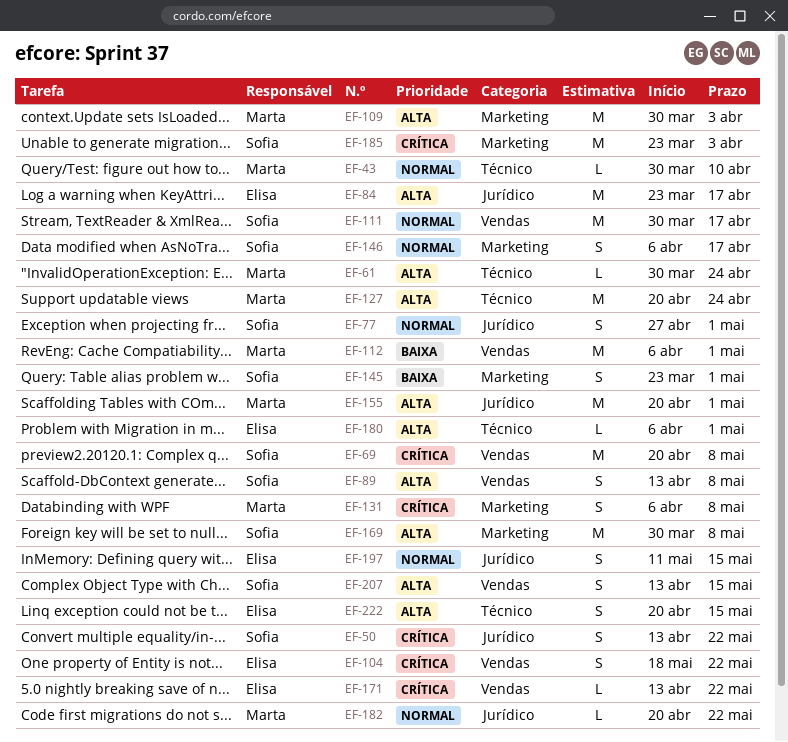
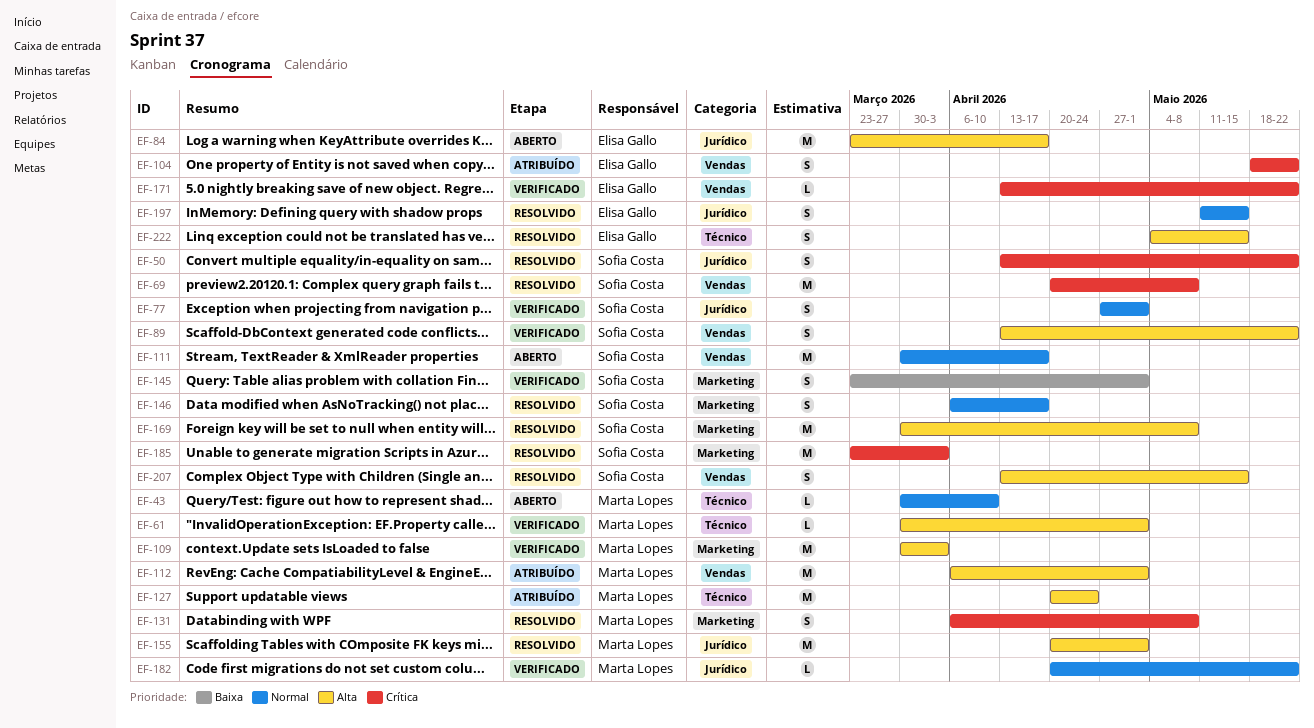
EF-61, due: Apr 24 -> May 1
EF-89, due: May 8 -> May 22
EF-112, priority: Baixa -> Alta
EF-180: present -> none
EF-222, start: Apr 20 -> May 4

